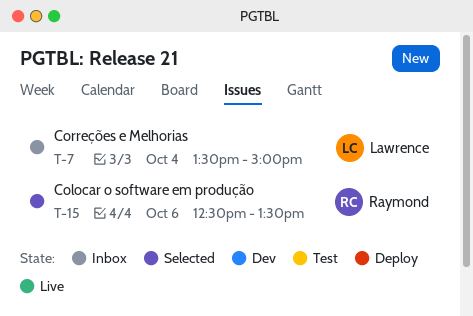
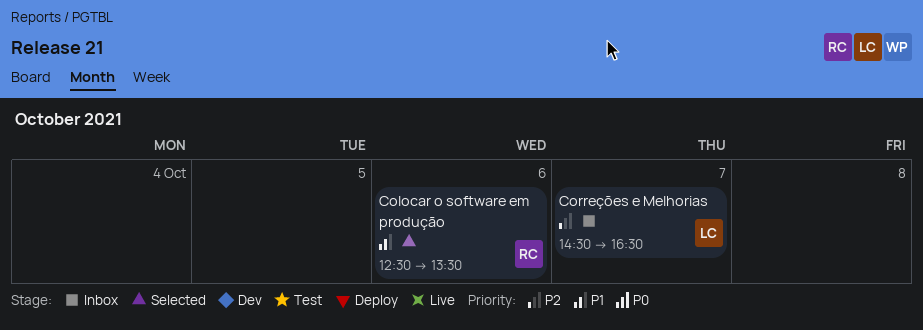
Correções e Melhorias, day: Oct 4 -> Oct 7
Correções e Melhorias, begins: 13:30 -> 14:30
Correções e Melhorias, ends: 15:00 -> 16:30

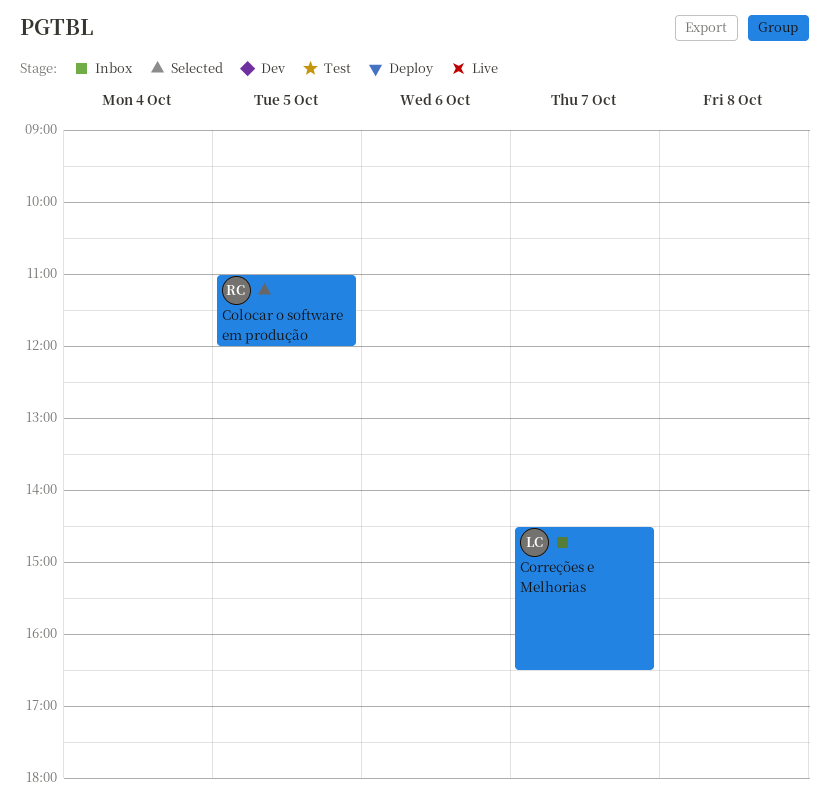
Colocar o software em produção, day: Oct 6 -> Oct 5
Colocar o software em produção, begins: 12:30 -> 11:00
Colocar o software em produção, ends: 13:30 -> 12:00

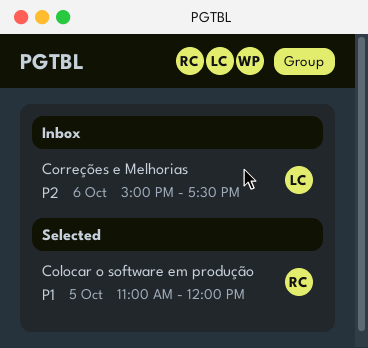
Correções e Melhorias, day: Oct 7 -> Oct 6
Correções e Melhorias, begins: 14:30 -> 15:00
Correções e Melhorias, ends: 16:30 -> 17:30

